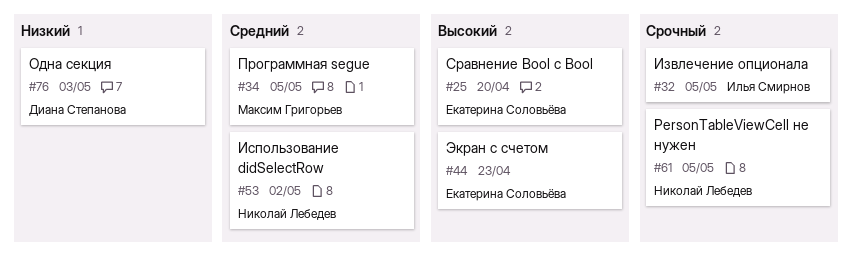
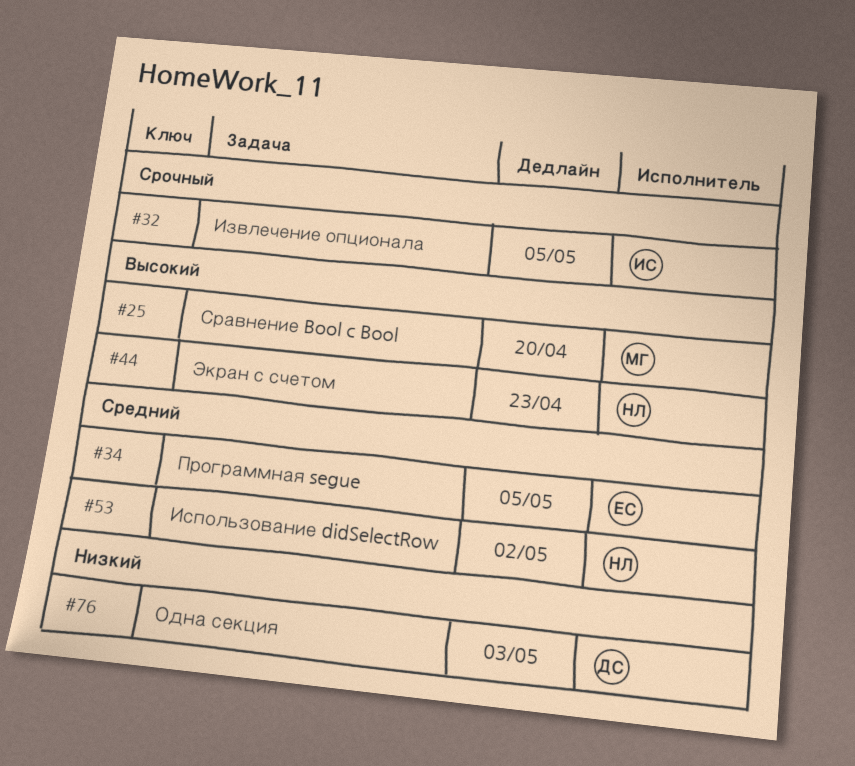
#25, owner: Екатерина Соловьёва -> Максим Григорьев
#34, owner: Максим Григорьев -> Екатерина Соловьёва
#44, owner: Екатерина Соловьёва -> Николай Лебедев
#61: present -> none

